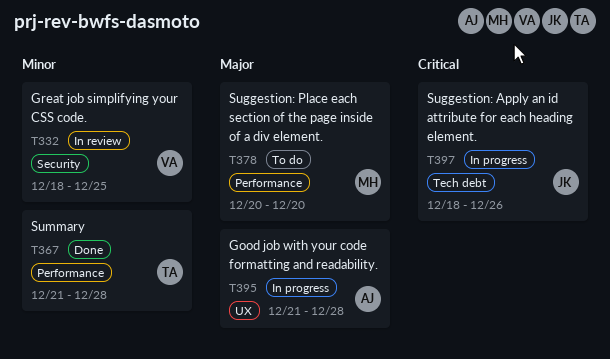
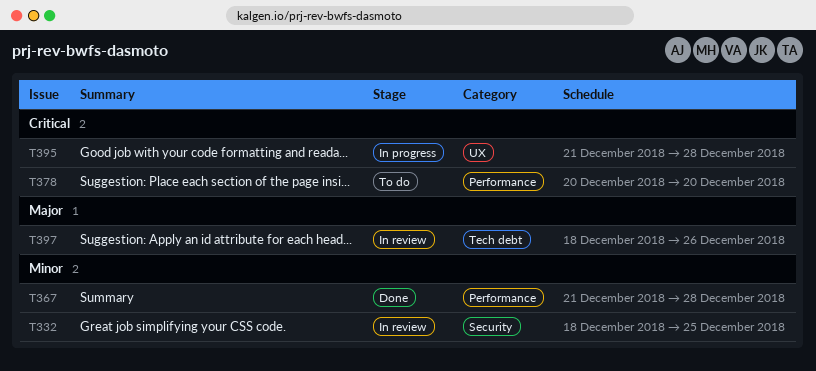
T378, priority: Major -> Critical
T395, priority: Major -> Critical
T397, status: In progress -> In review
T397, priority: Critical -> Major

